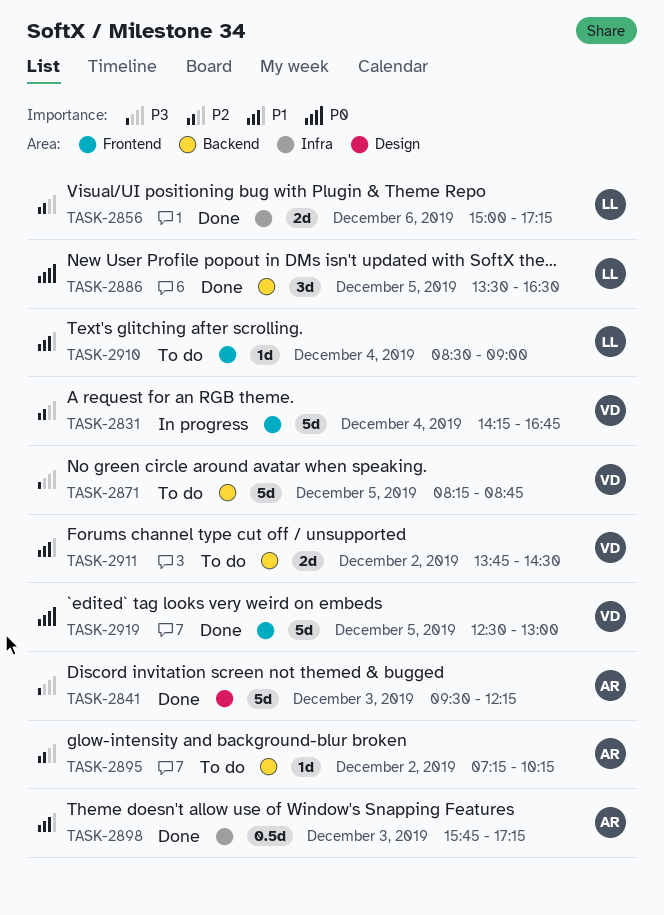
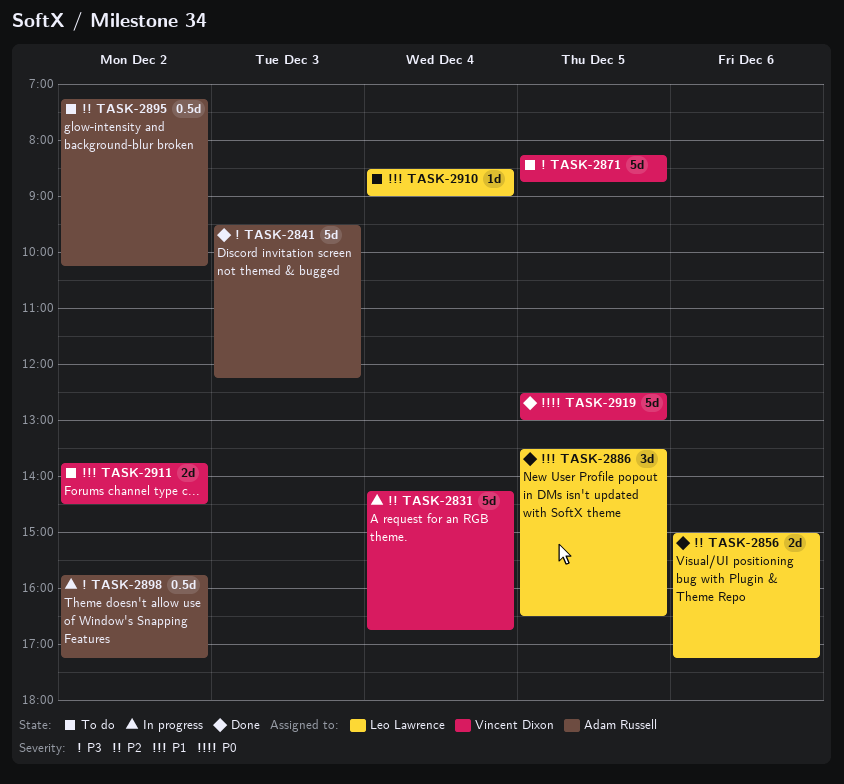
TASK-2886, priority: P0 -> P1
TASK-2895, estimate: 1d -> 0.5d
TASK-2898, status: Done -> In progress
TASK-2898, priority: P1 -> P3
TASK-2898, day: Dec 3 -> Dec 2

